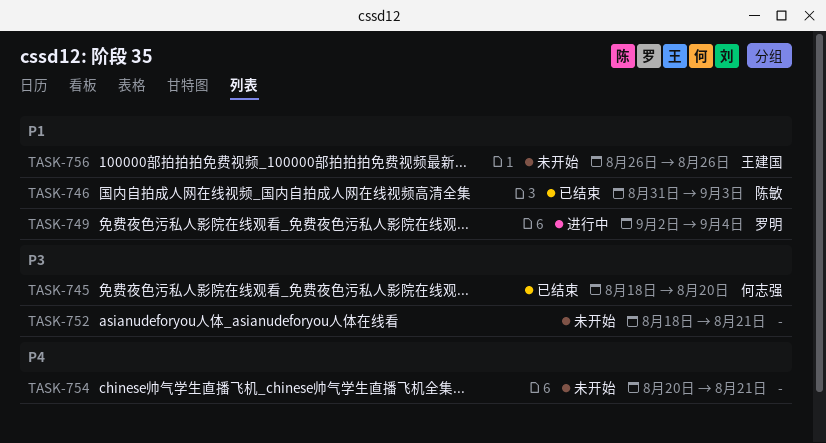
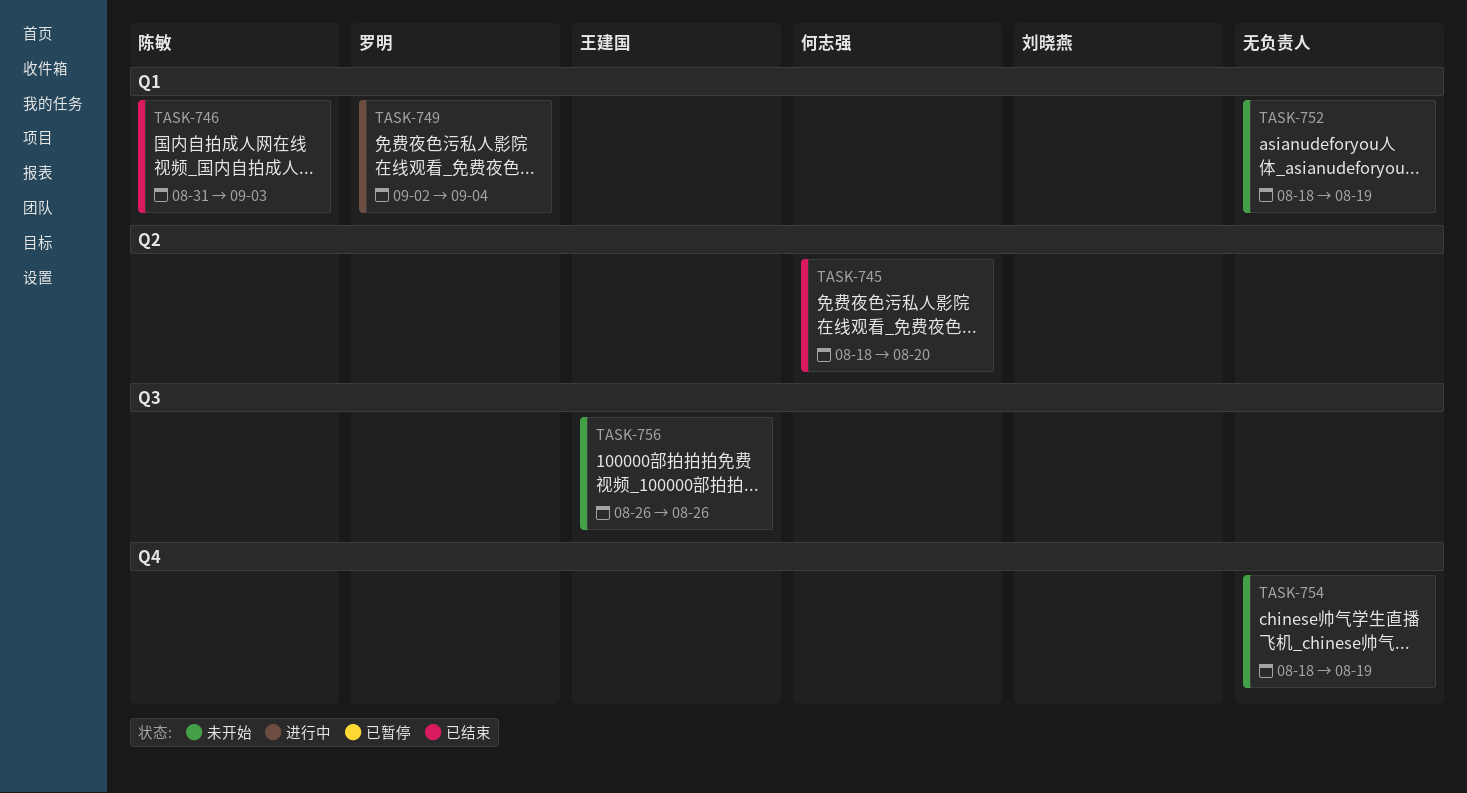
TASK-752, due: Aug 21 -> Aug 19
TASK-754, start: Aug 20 -> Aug 18
TASK-754, due: Aug 21 -> Aug 19

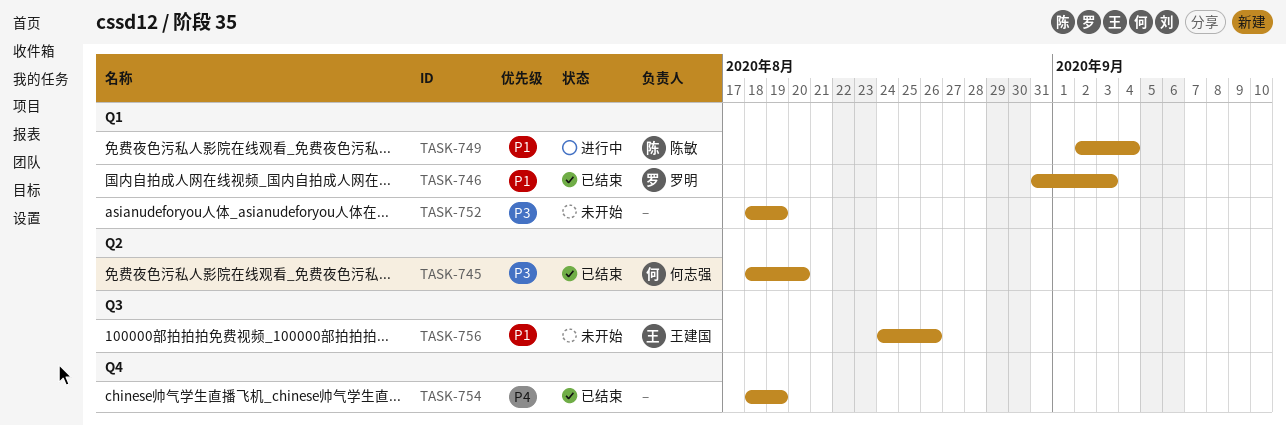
TASK-746, owner: 陈敏 -> 罗明
TASK-749, owner: 罗明 -> 陈敏
TASK-754, status: 未开始 -> 已结束
TASK-756, start: Aug 26 -> Aug 24

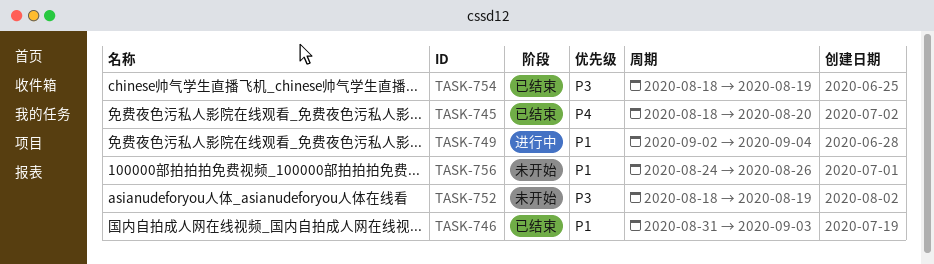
TASK-745, priority: P3 -> P4
TASK-754, priority: P4 -> P3

